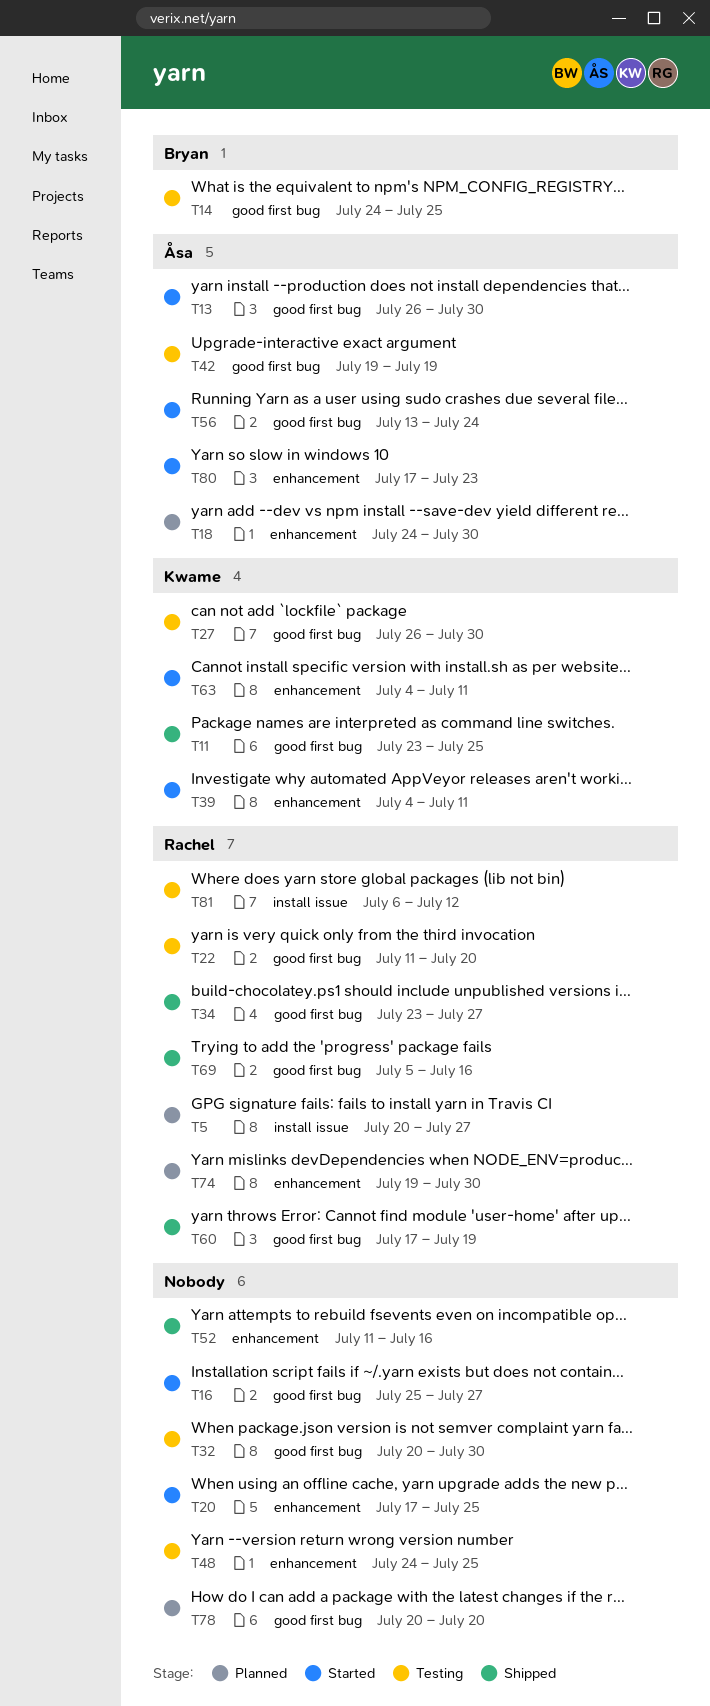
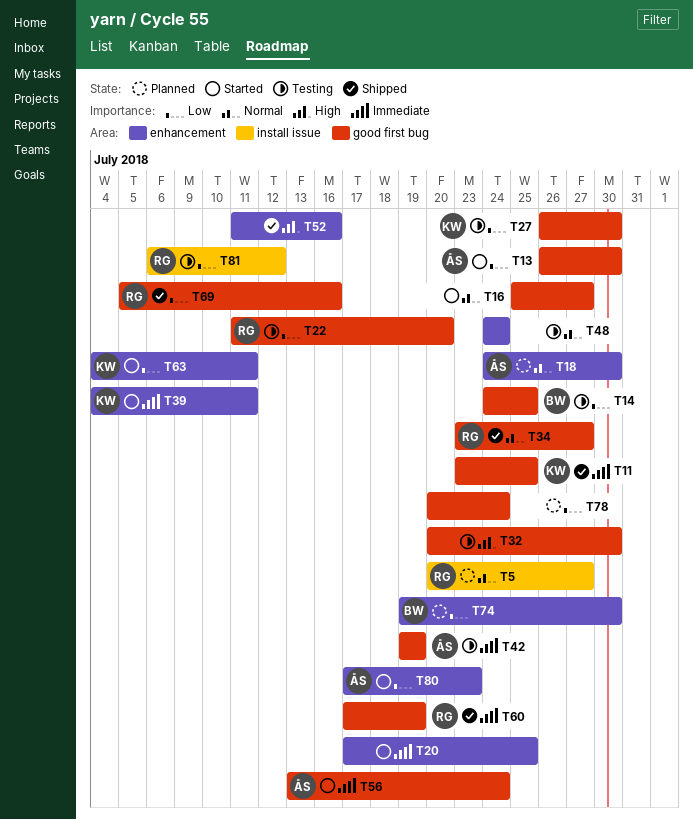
T48, due: Jul 25 -> Jul 24
T74, owner: Rachel -> Bryan
T78, due: Jul 20 -> Jul 24

